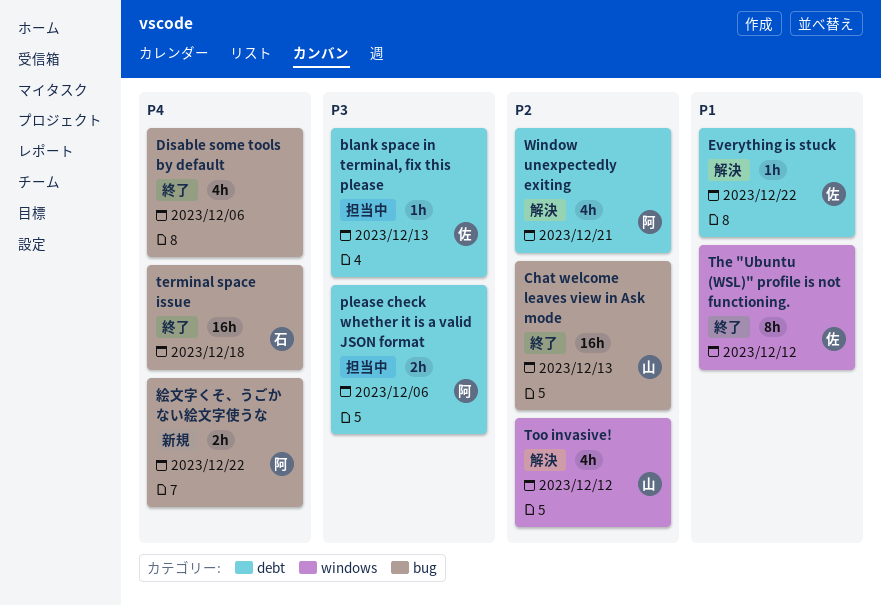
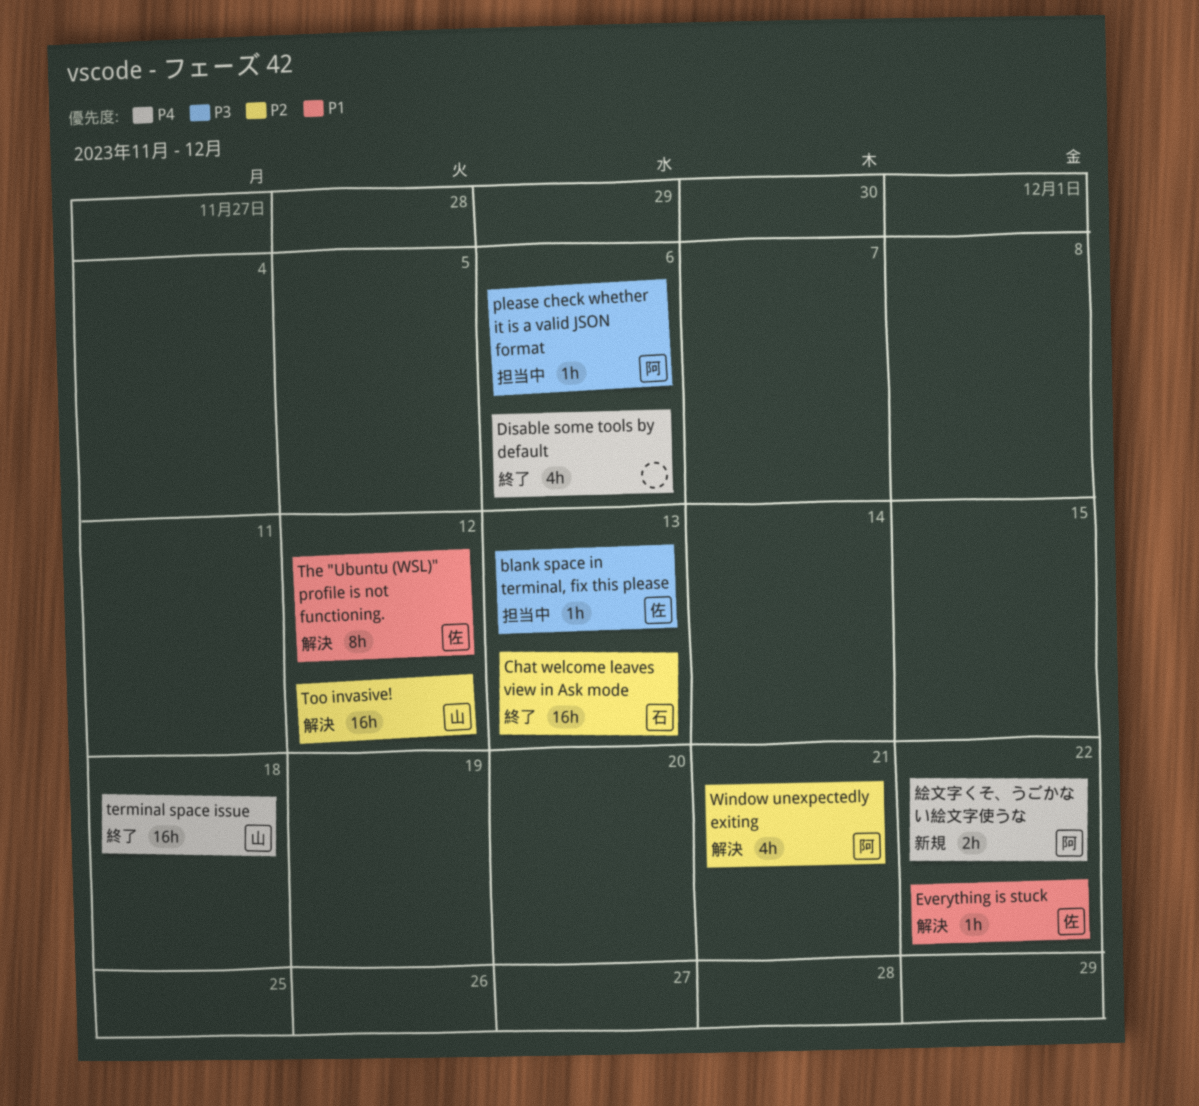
Chat welcome leaves view in Ask mode, owner: 山 -> 石
please check whether it is a valid JSON format, estimate: 2h -> 1h
terminal space issue, owner: 石 -> 山
The "Ubuntu (WSL)" profile is not functioning., status: 終了 -> 解決
Too invasive!, estimate: 4h -> 16h

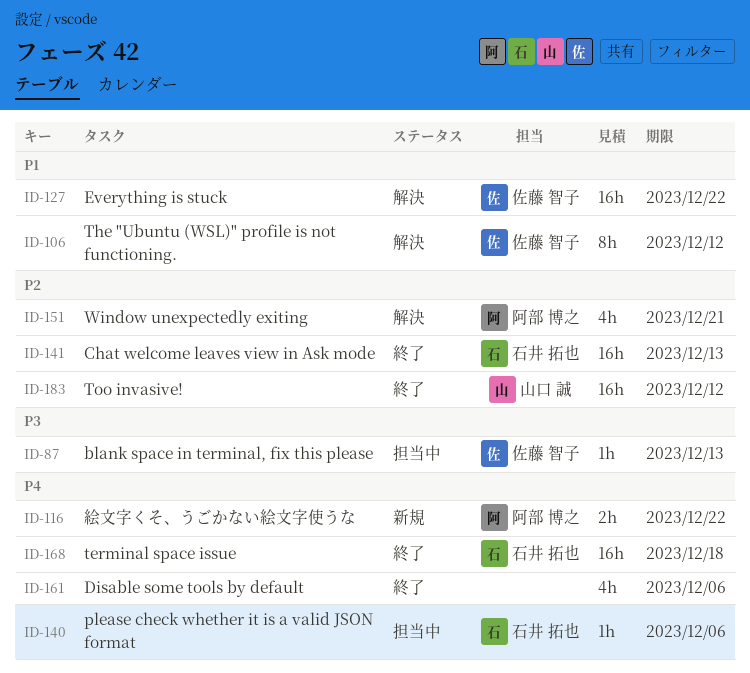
Everything is stuck, estimate: 1h -> 16h
please check whether it is a valid JSON format, owner: 阿部 博之 -> 石井 拓也
please check whether it is a valid JSON format, priority: P3 -> P4
terminal space issue, owner: 山口 誠 -> 石井 拓也
Too invasive!, status: 解決 -> 終了

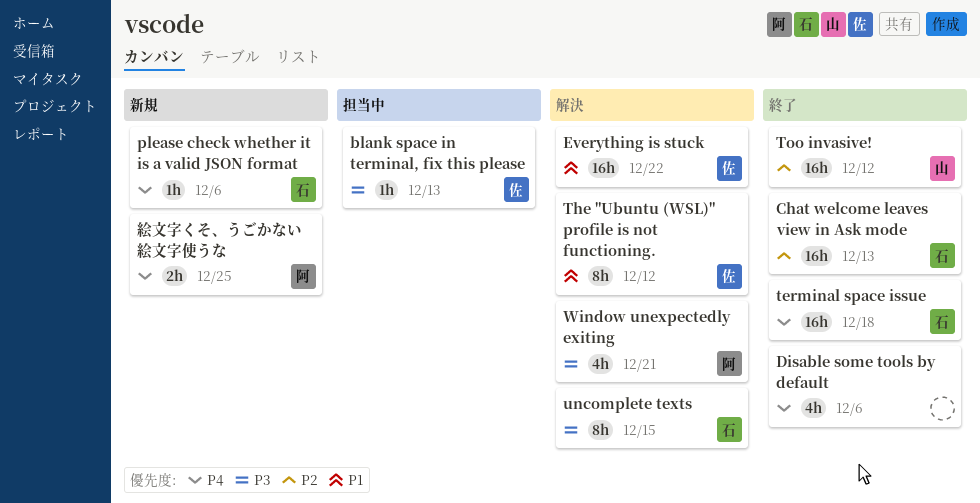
please check whether it is a valid JSON format, status: 担当中 -> 新規
uncomplete texts: none -> present
Window unexpectedly exiting, priority: P2 -> P3
絵文字くそ、うごかない絵文字使うな, due: Dec 22 -> Dec 25

